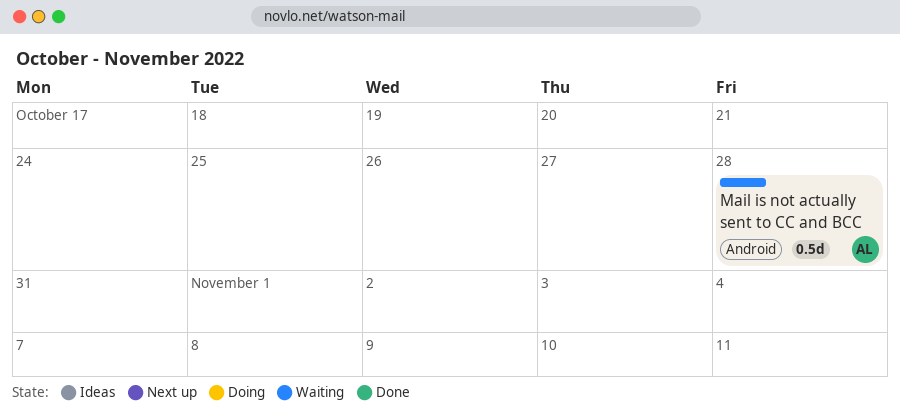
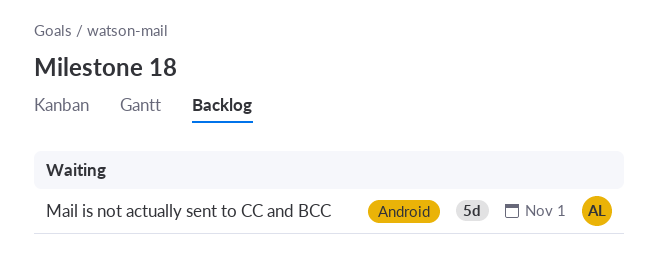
Mail is not actually sent to CC and BCC, estimate: 0.5d -> 5d
Mail is not actually sent to CC and BCC, due: Oct 28 -> Nov 1

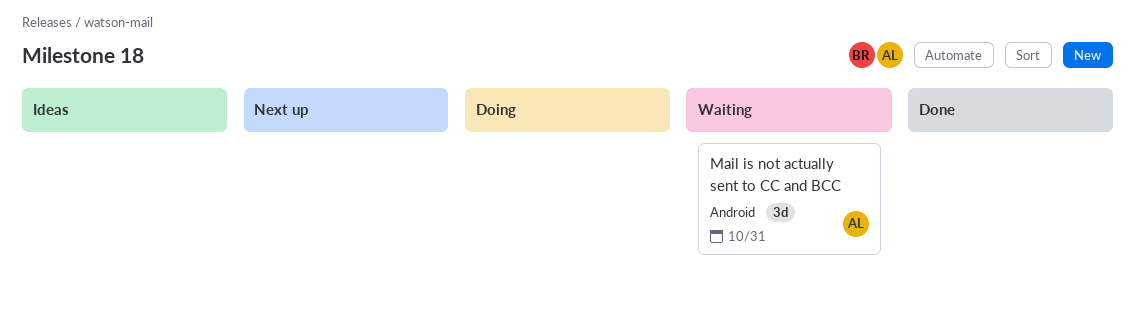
Mail is not actually sent to CC and BCC, estimate: 5d -> 3d
Mail is not actually sent to CC and BCC, due: Nov 1 -> Oct 31

